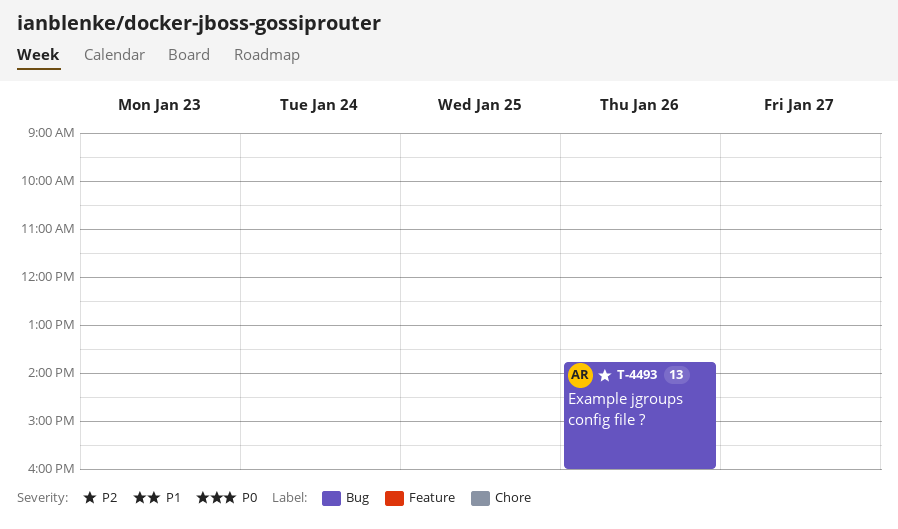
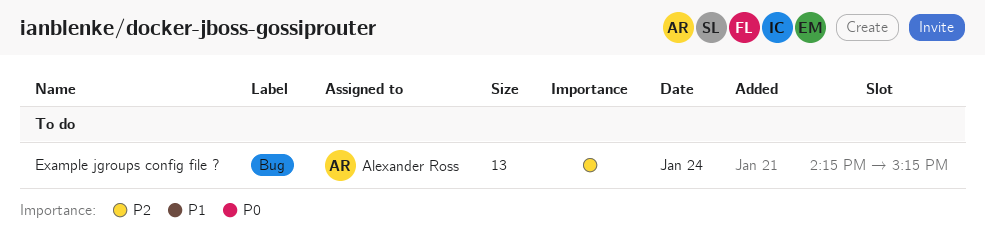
Example jgroups config file ?, day: Jan 26 -> Jan 24
Example jgroups config file ?, begins: 13:45 -> 14:15
Example jgroups config file ?, ends: 16:00 -> 15:15

